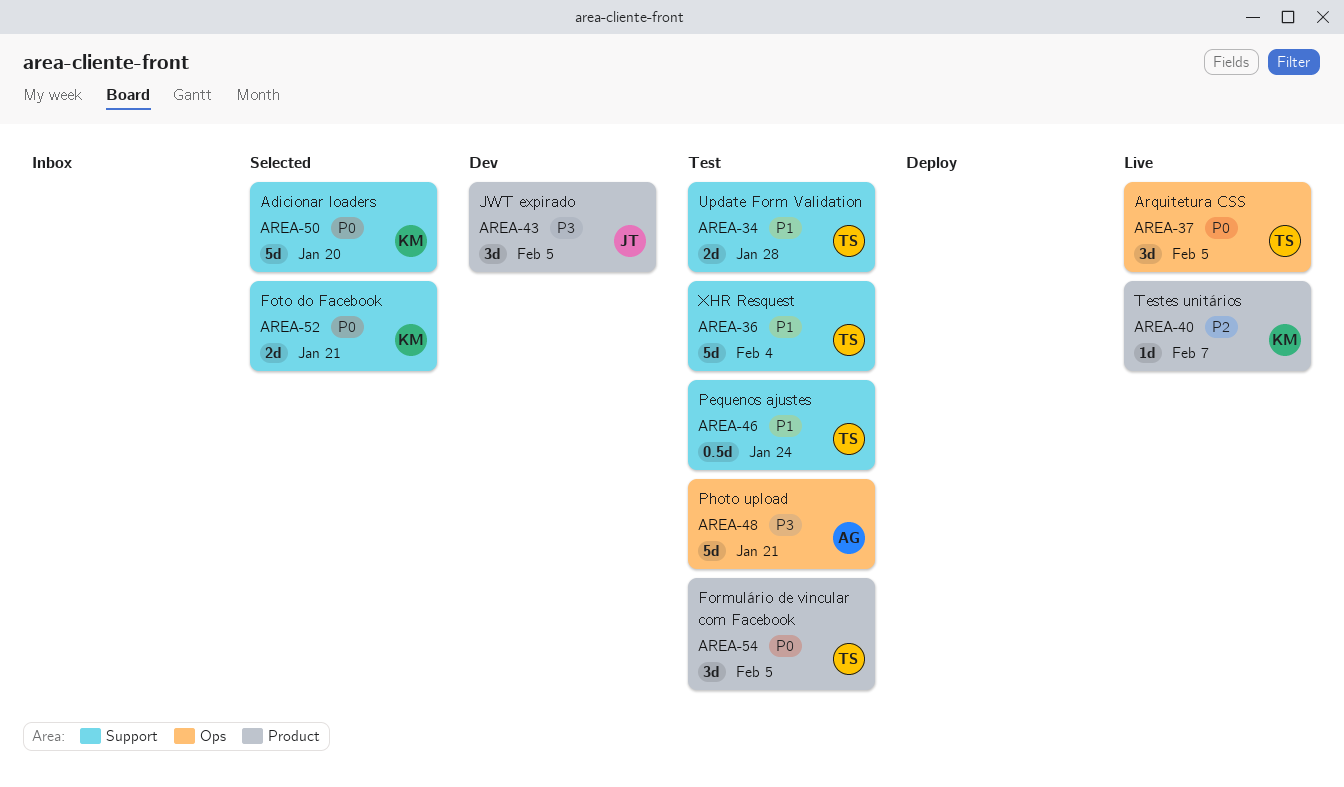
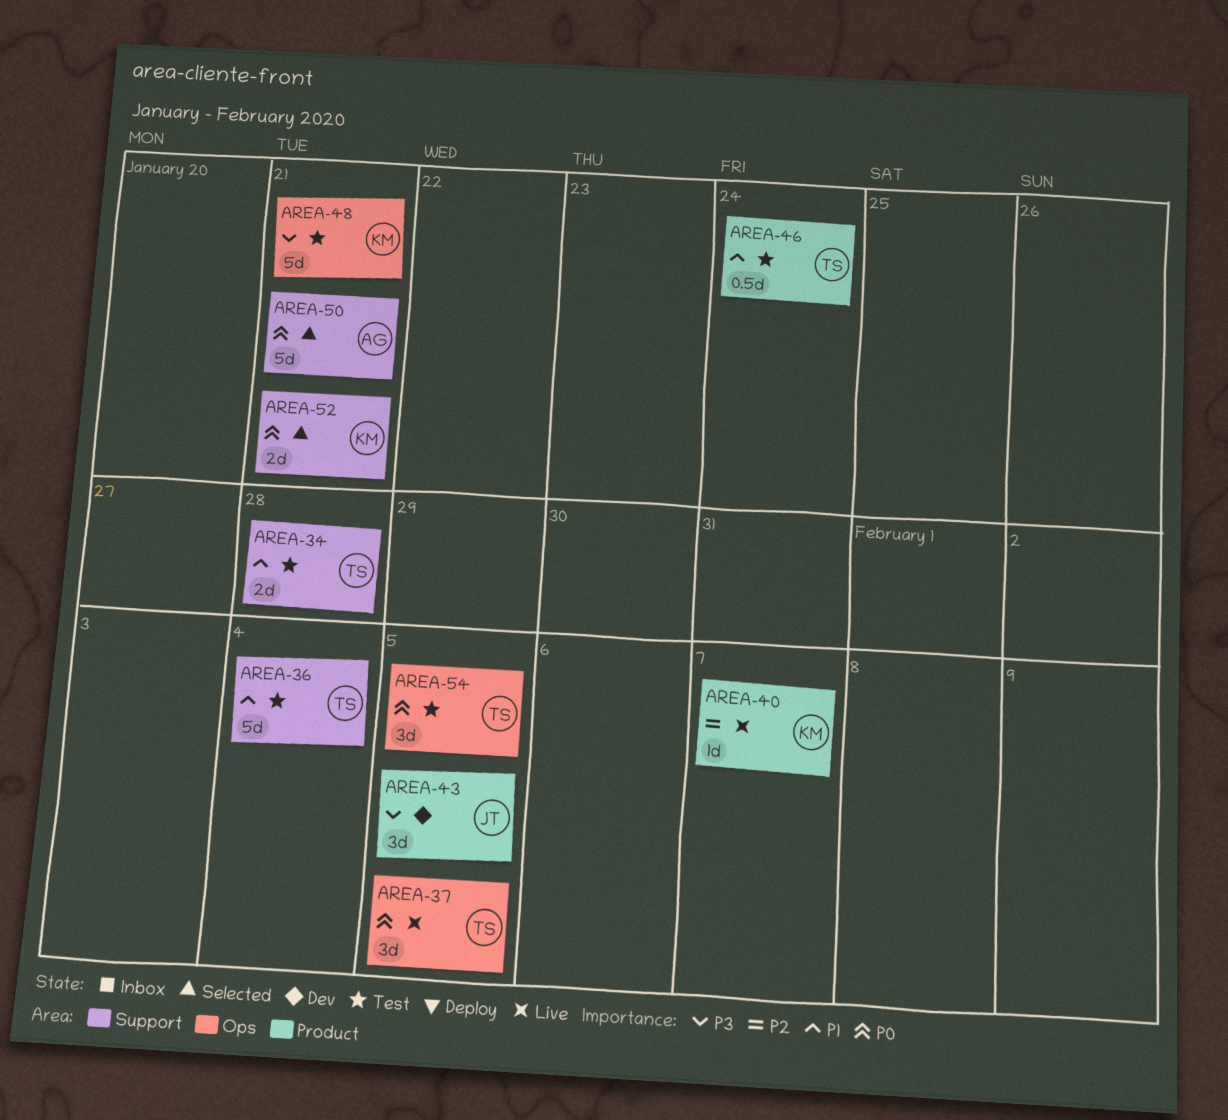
AREA-46, label: Support -> Product
AREA-48, owner: AG -> KM
AREA-50, owner: KM -> AG
AREA-50, due: Jan 20 -> Jan 21
AREA-54, label: Product -> Ops

